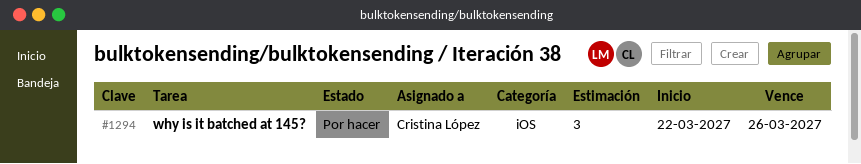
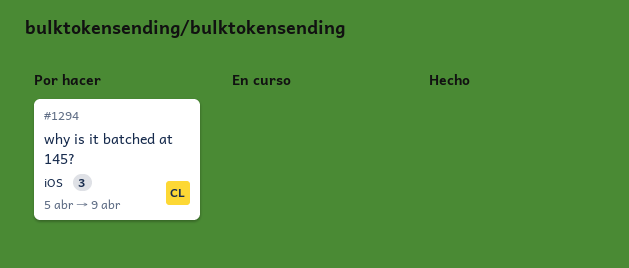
#1294, start: Mar 22 -> Apr 5
#1294, due: Mar 26 -> Apr 9

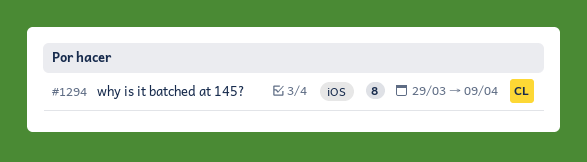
#1294, estimate: 3 -> 8
#1294, start: Apr 5 -> Mar 29

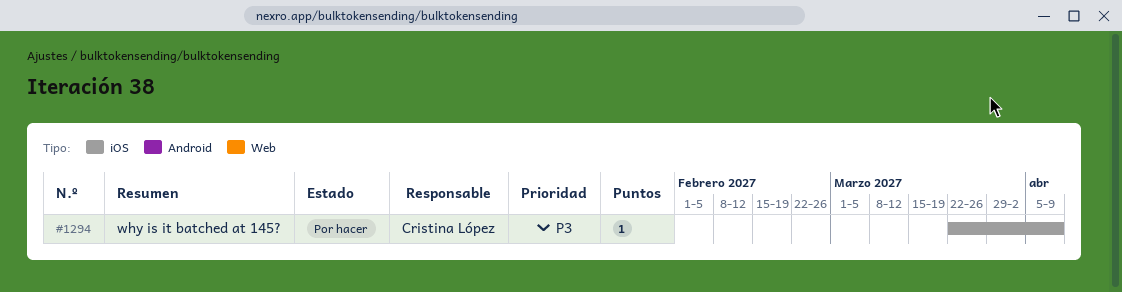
#1294, estimate: 8 -> 1
#1294, start: Mar 29 -> Mar 22

